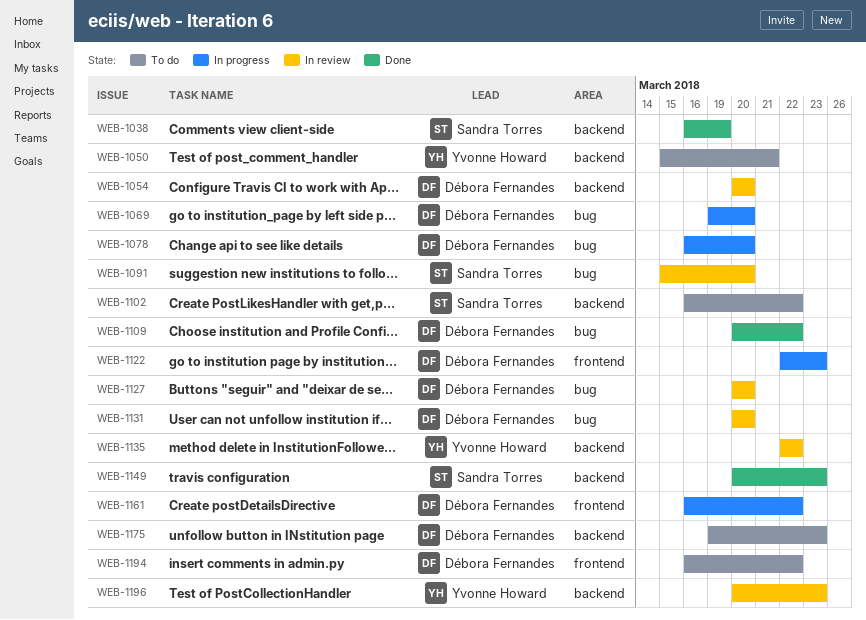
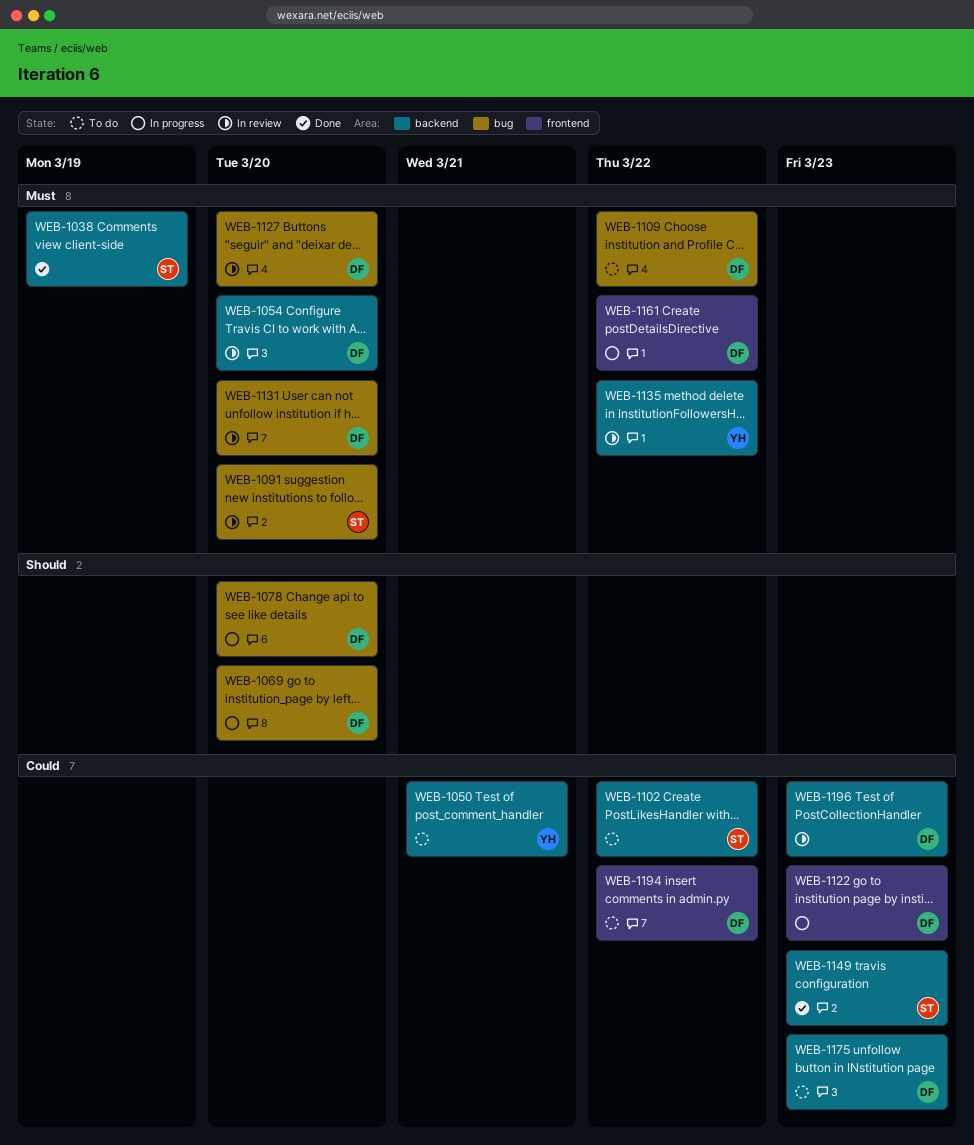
WEB-1109, status: Done -> To do
WEB-1196, owner: Yvonne Howard -> Débora Fernandes

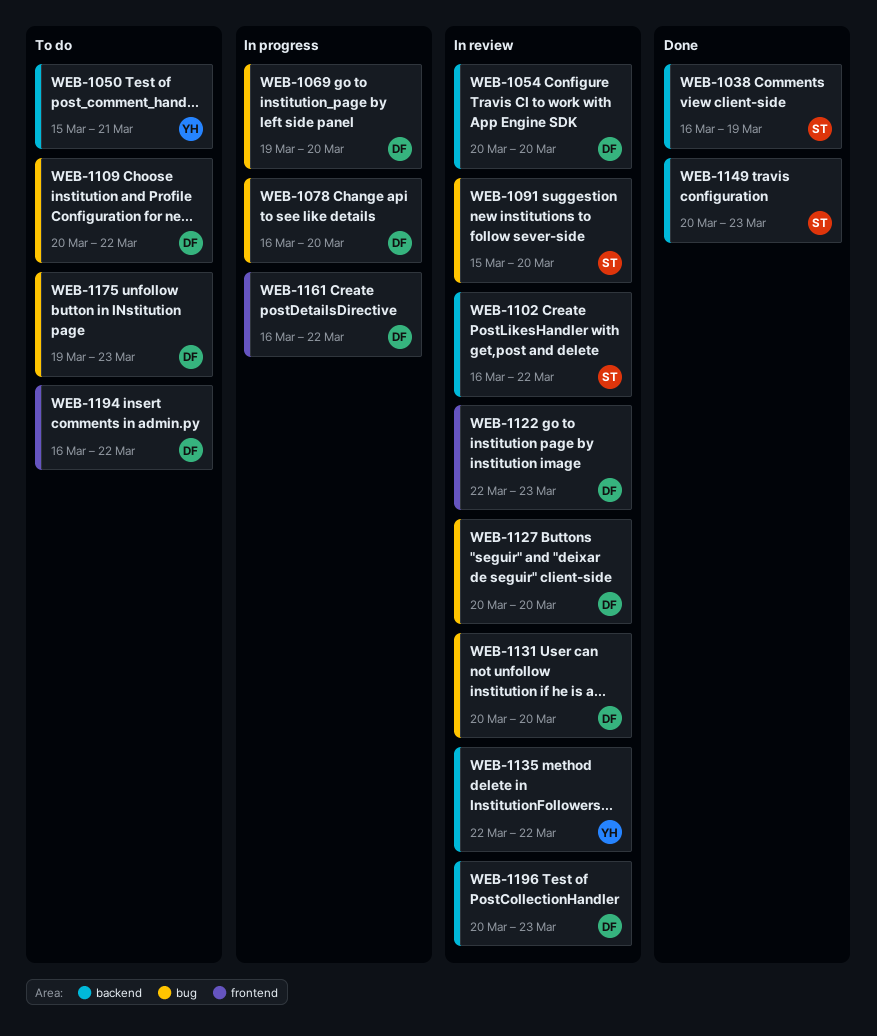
WEB-1102, status: To do -> In review
WEB-1122, status: In progress -> In review
WEB-1175, label: backend -> bug

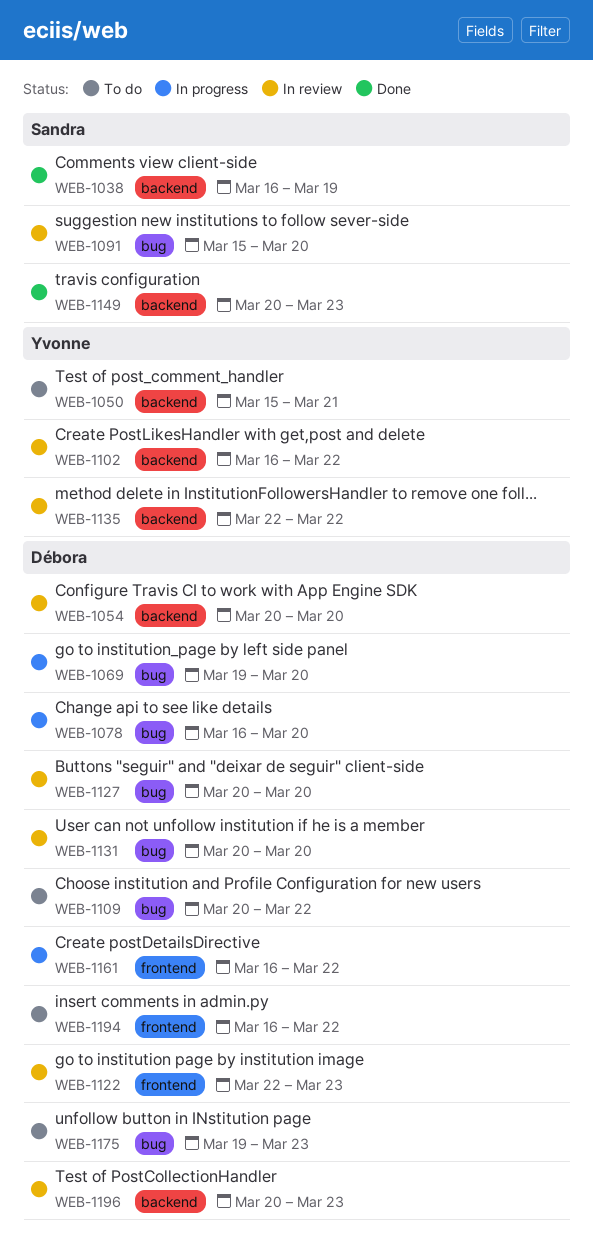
WEB-1102, owner: Sandra -> Yvonne

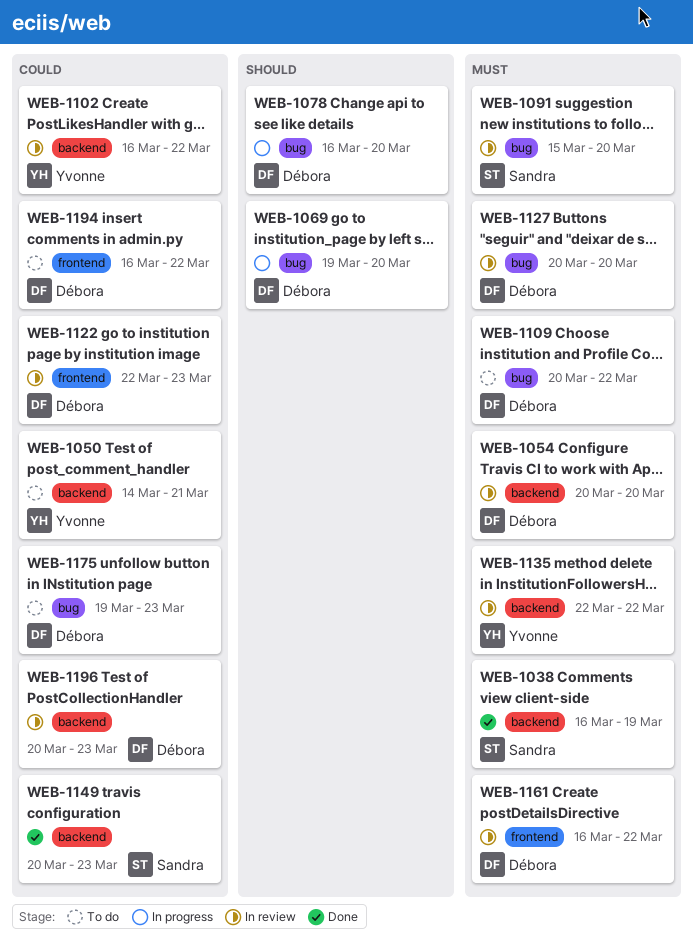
WEB-1050, start: Mar 15 -> Mar 14
WEB-1131: present -> none
WEB-1161, status: In progress -> In review

